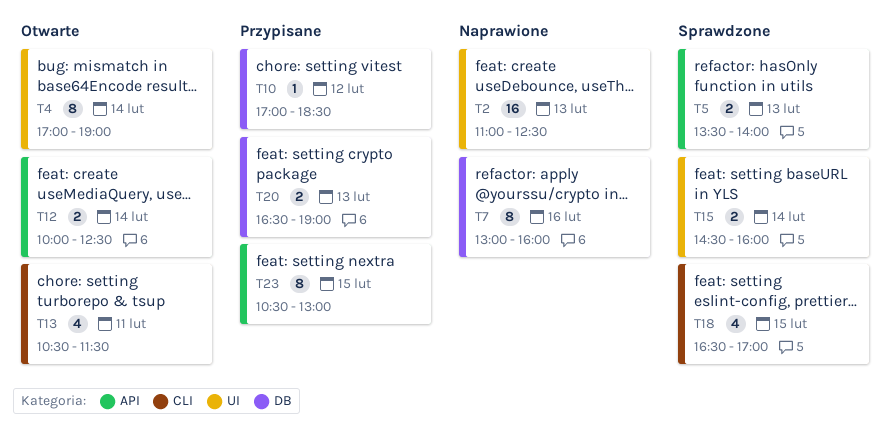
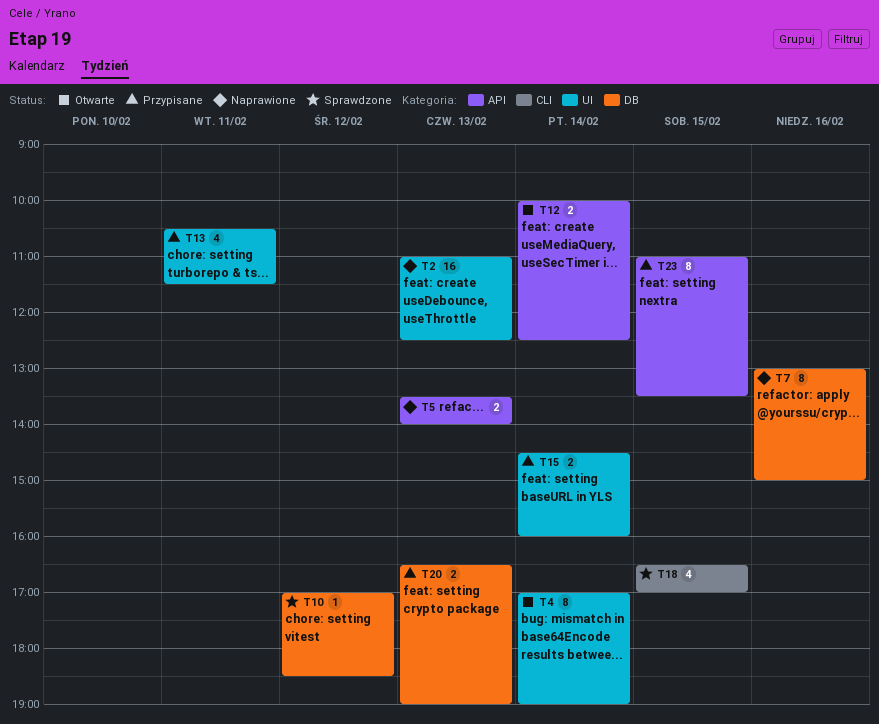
T5, status: Sprawdzone -> Naprawione
T7, ends: 16:00 -> 15:00
T10, status: Przypisane -> Sprawdzone
T13, status: Otwarte -> Przypisane
T13, label: CLI -> UI
T15, status: Sprawdzone -> Przypisane
T23, begins: 10:30 -> 11:00
T23, ends: 13:00 -> 13:30

